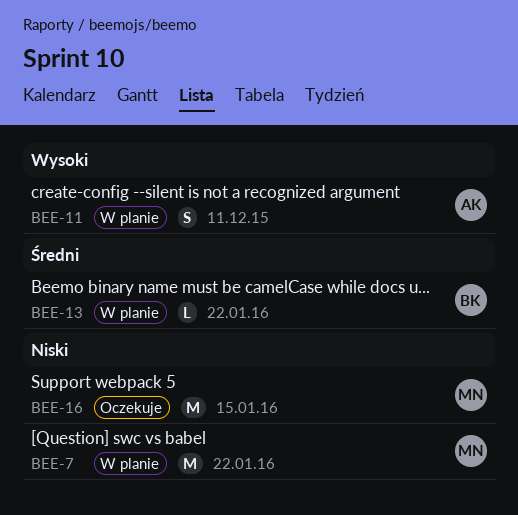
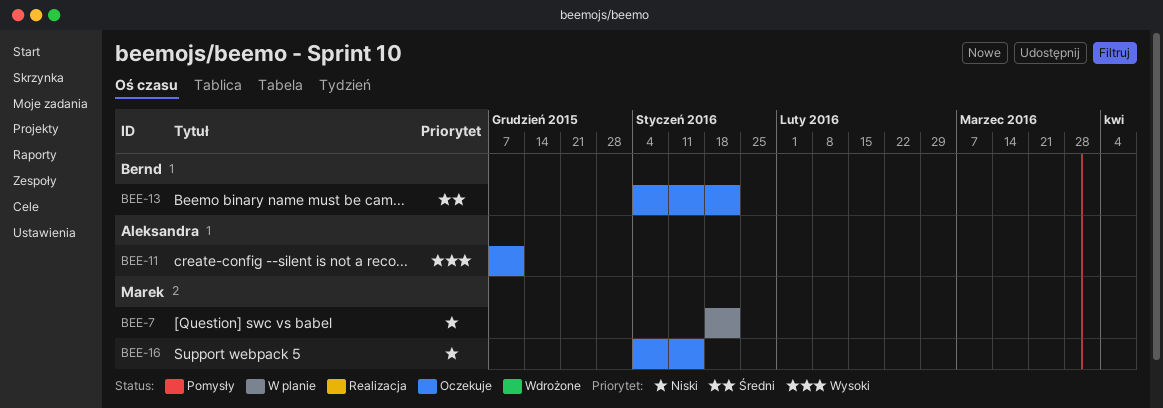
BEE-11, status: W planie -> Oczekuje
BEE-13, status: W planie -> Oczekuje

